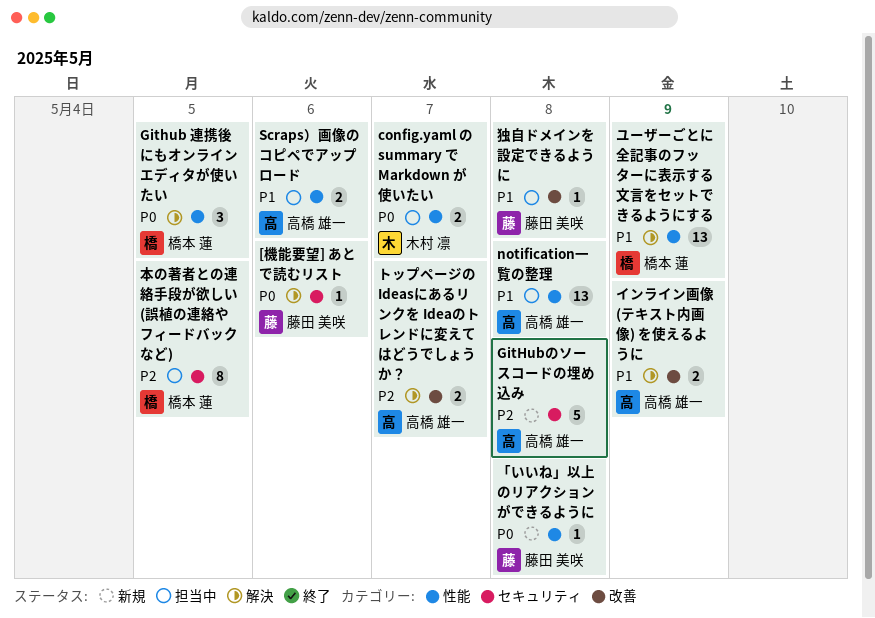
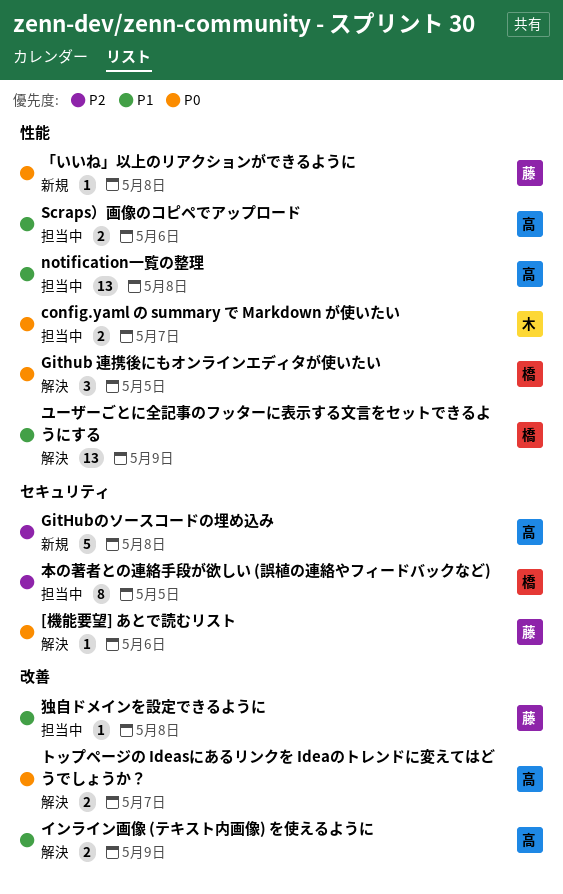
トップページの Ideasにあるリンクを Ideaのトレンドに変えてはどうでしょうか？, priority: P2 -> P0

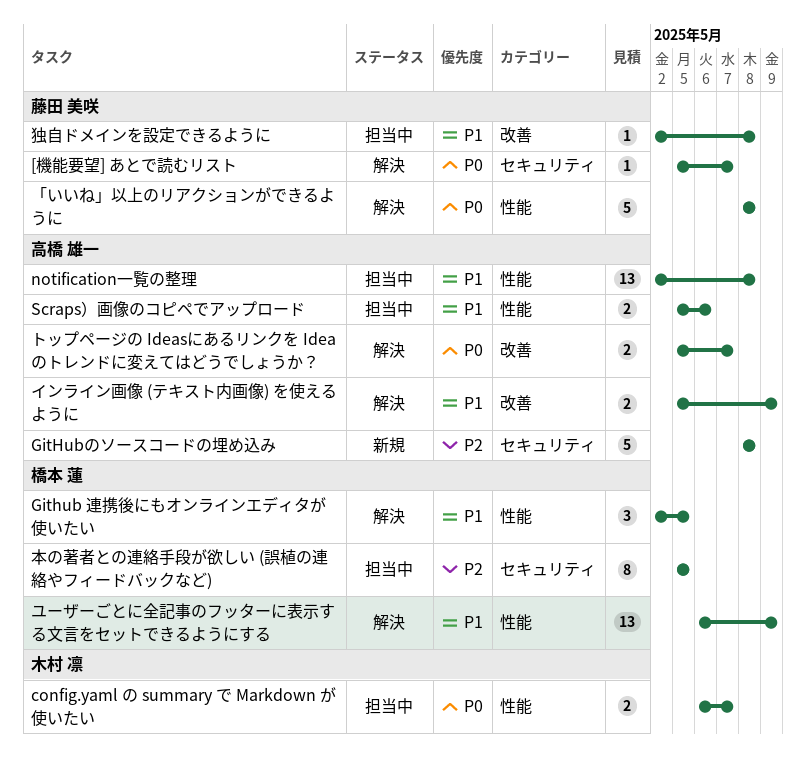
[機能要望] あとで読むリスト, due: May 6 -> May 7
Github 連携後にもオンラインエディタが使いたい, priority: P0 -> P1
「いいね」以上のリアクションができるように, status: 新規 -> 解決
「いいね」以上のリアクションができるように, estimate: 1 -> 5

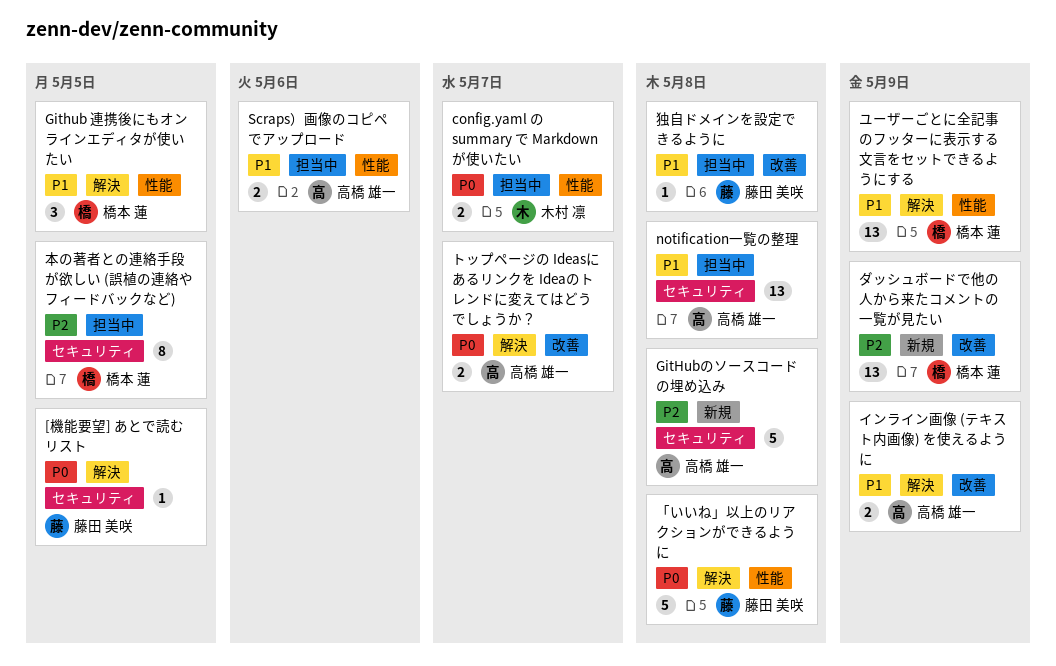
[機能要望] あとで読むリスト, due: May 7 -> May 5
notification一覧の整理, label: 性能 -> セキュリティ
ダッシュボードで他の人から来たコメントの一覧が見たい: none -> present

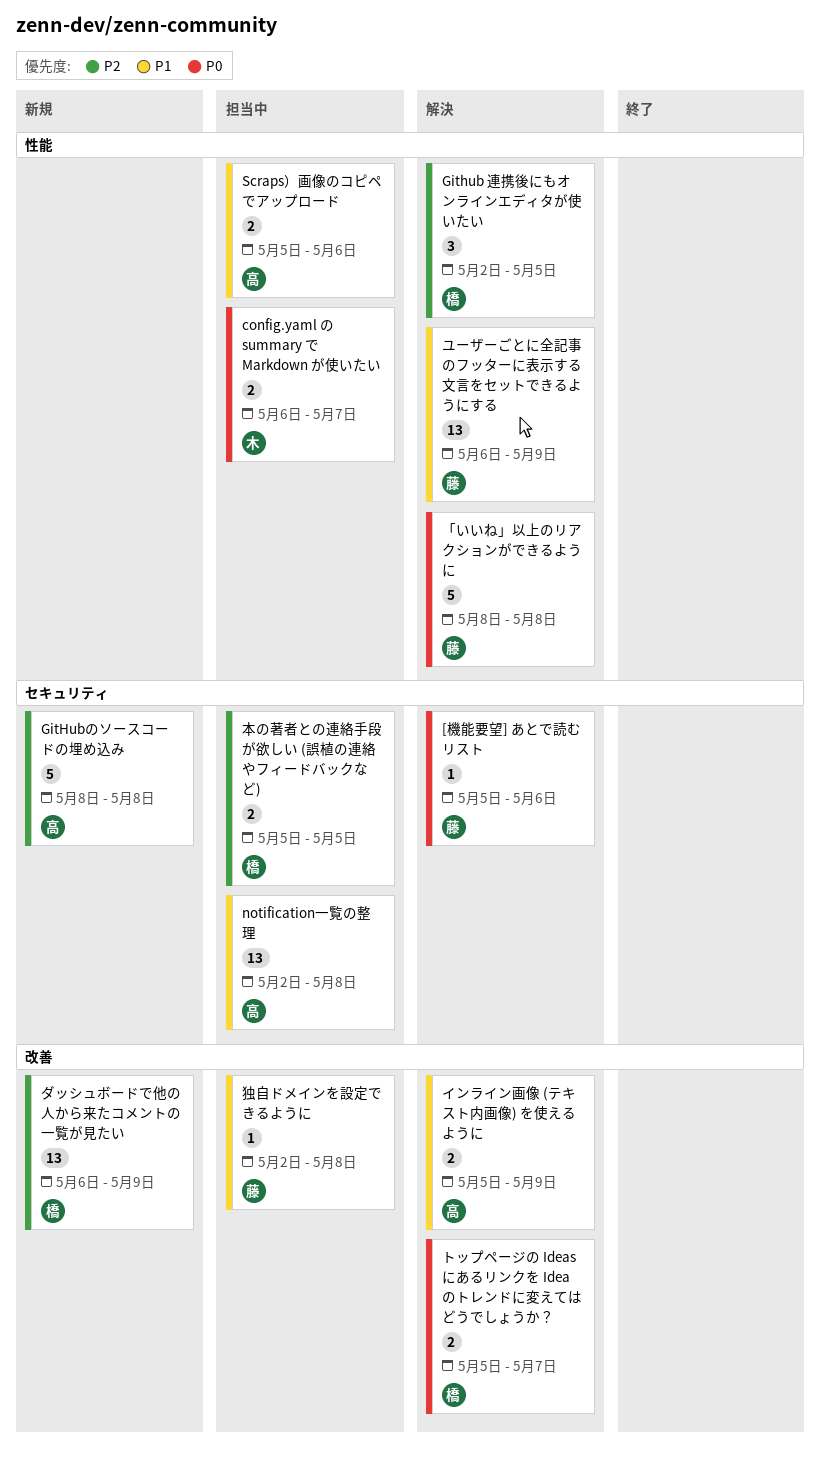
[機能要望] あとで読むリスト, due: May 5 -> May 6
Github 連携後にもオンラインエディタが使いたい, priority: P1 -> P2
トップページの Ideasにあるリンクを Ideaのトレンドに変えてはどうでしょうか？, owner: 高橋 雄一 -> 橋本 蓮
ユーザーごとに全記事のフッターに表示する文言をセットできるようにする, owner: 橋本 蓮 -> 藤田 美咲
本の著者との連絡手段が欲しい (誤植の連絡やフィードバックなど), estimate: 8 -> 2

